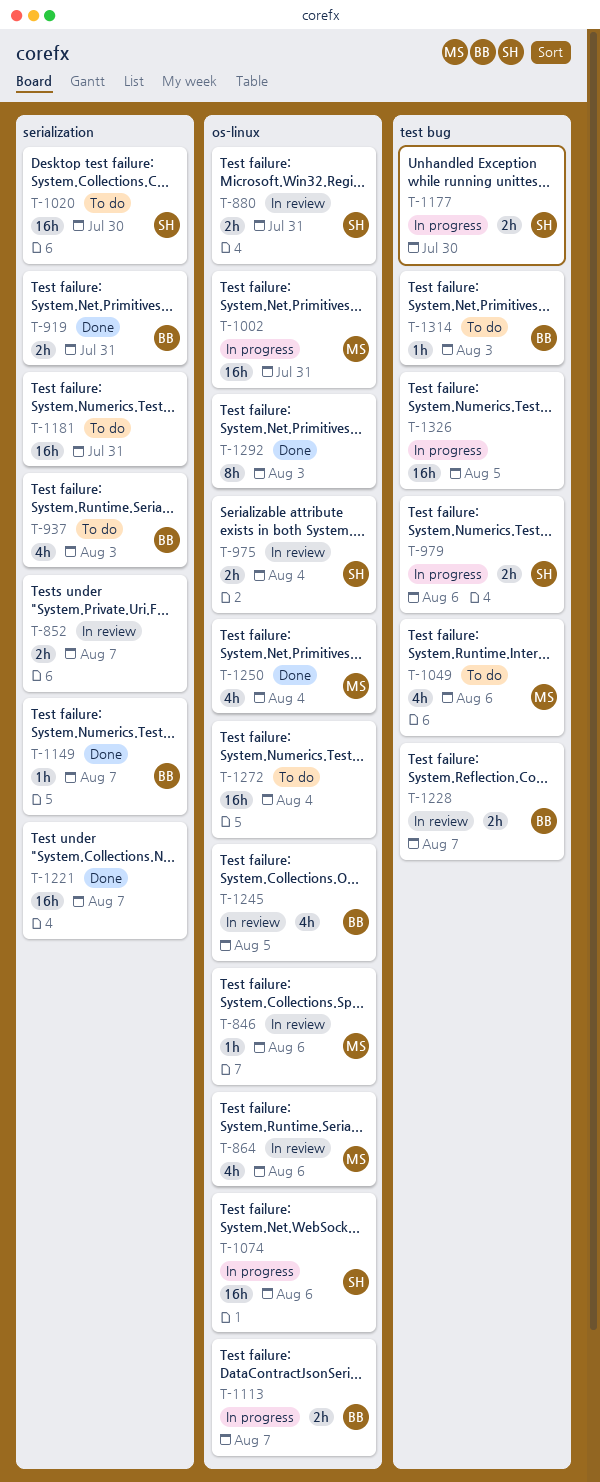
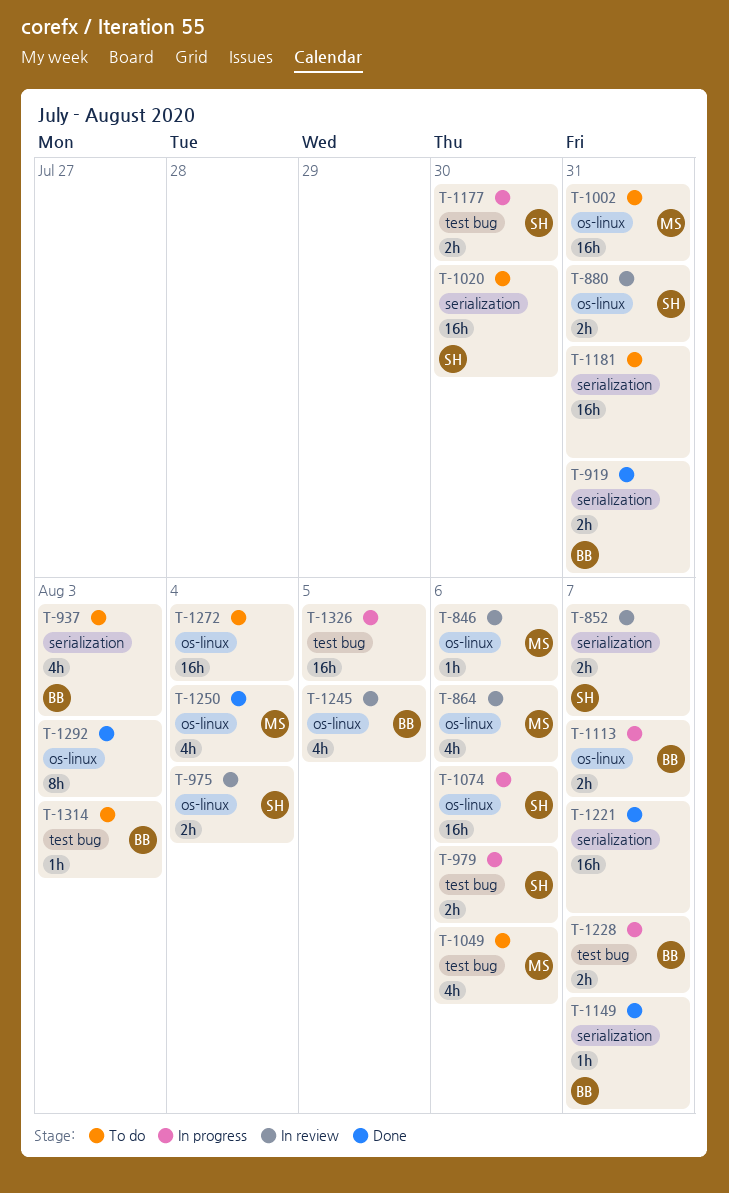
T-852, owner: none -> SH
T-1002, status: In progress -> To do
T-1228, status: In review -> In progress

